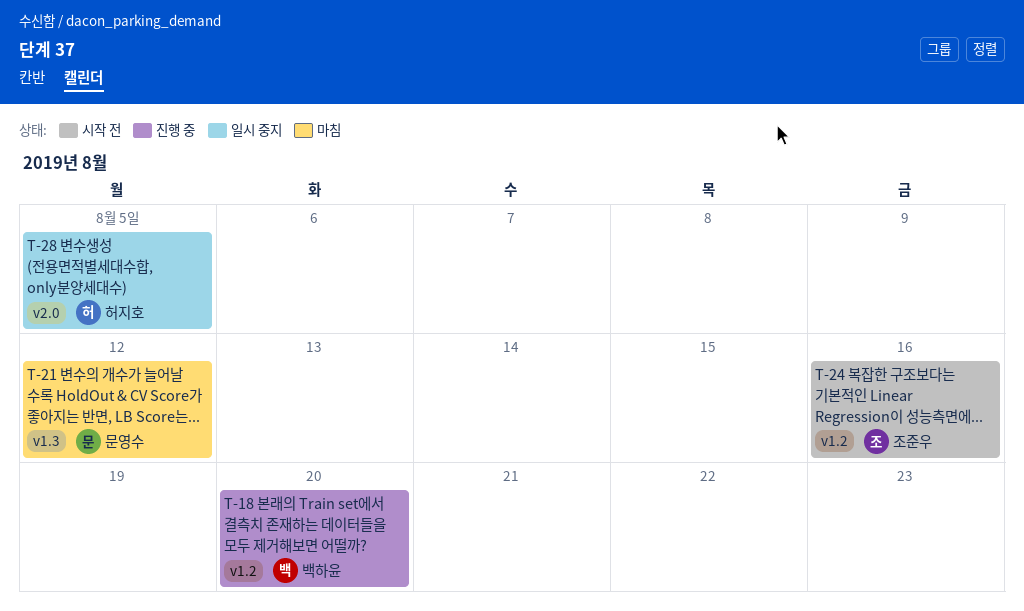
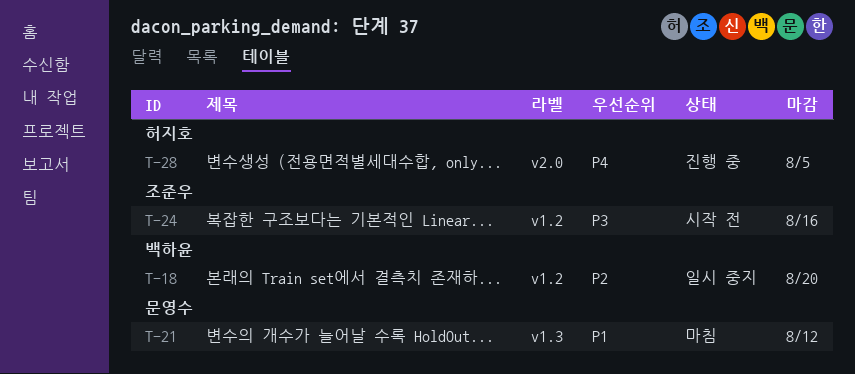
T-18, status: 진행 중 -> 일시 중지
T-28, status: 일시 중지 -> 진행 중

